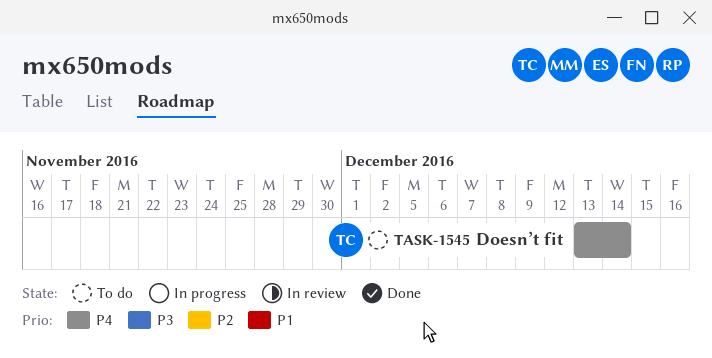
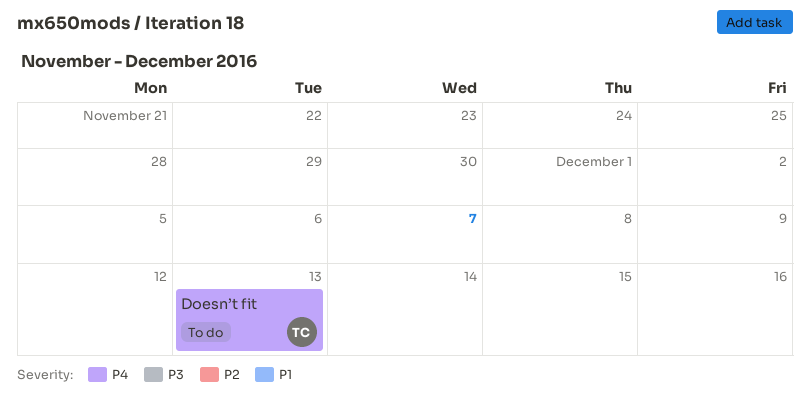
Doesn’t fit, due: Dec 14 -> Dec 13

